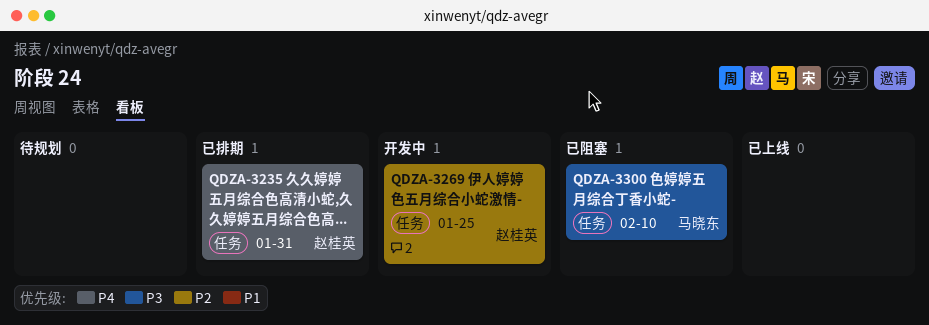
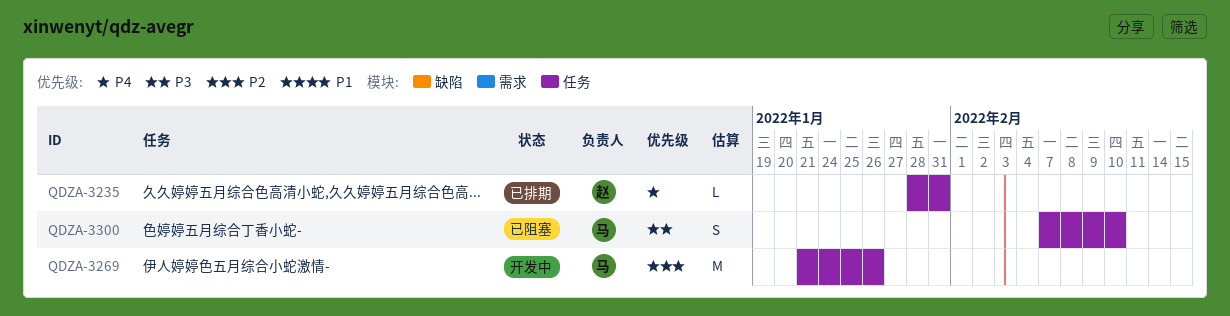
QDZA-3269, owner: 赵桂英 -> 马晓东
QDZA-3269, due: Jan 25 -> Jan 26

